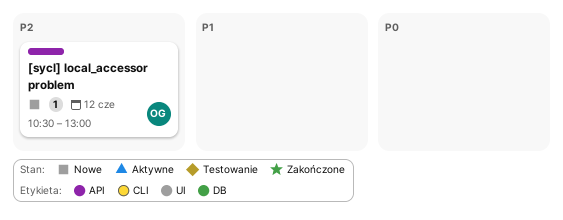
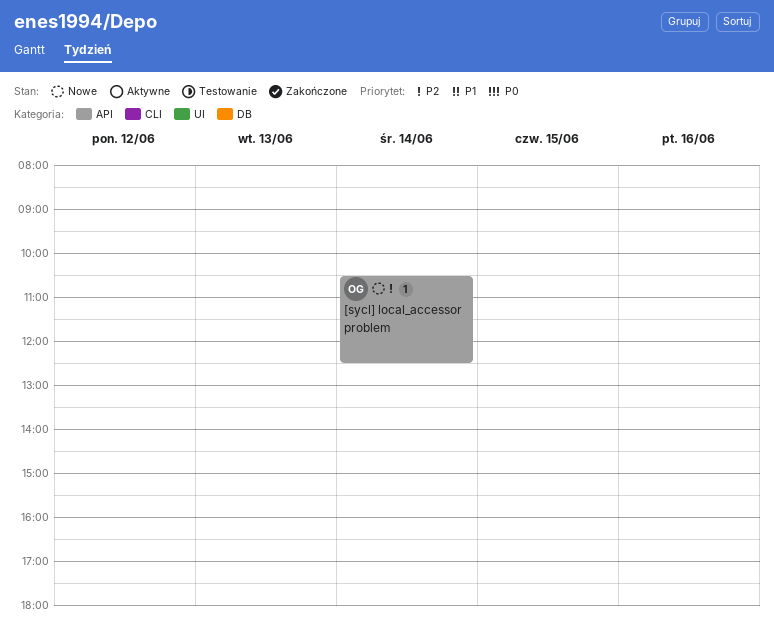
[sycl] local_accessor problem, day: Jun 12 -> Jun 14
[sycl] local_accessor problem, ends: 13:00 -> 12:30

